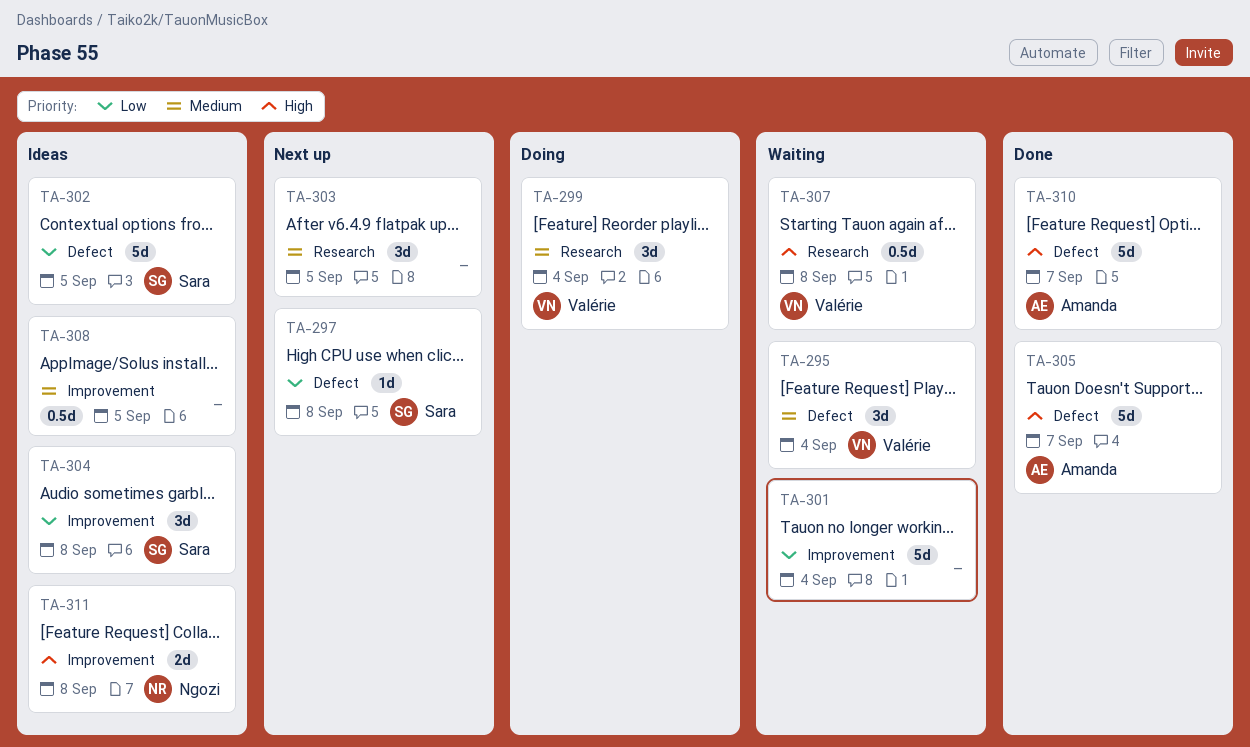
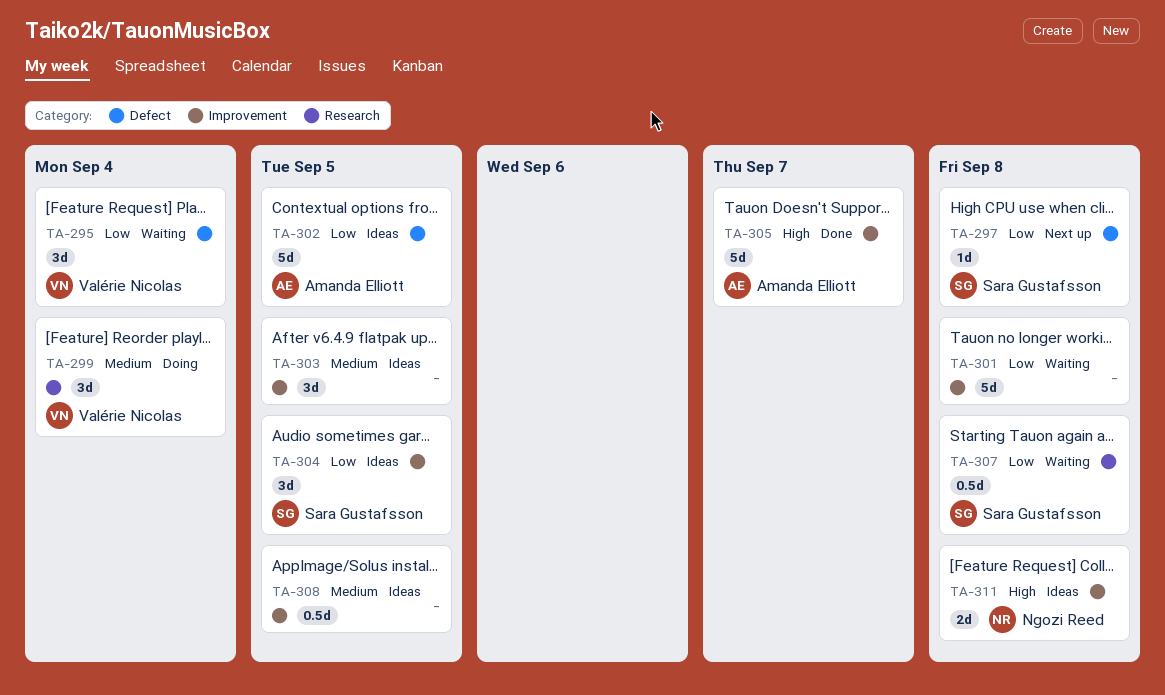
TA-295, priority: Medium -> Low
TA-301, due: Sep 4 -> Sep 8
TA-302, owner: Sara Gustafsson -> Amanda Elliott
TA-303, status: Next up -> Ideas
TA-303, label: Research -> Improvement
TA-304, due: Sep 8 -> Sep 5
TA-305, label: Defect -> Improvement
TA-307, owner: Valérie Nicolas -> Sara Gustafsson
TA-307, priority: High -> Low
TA-310: present -> none

